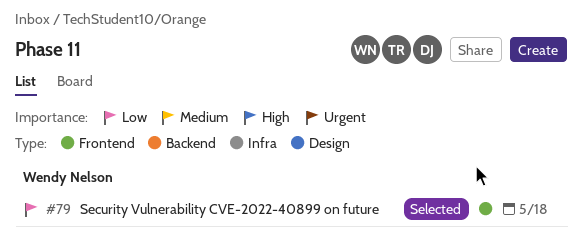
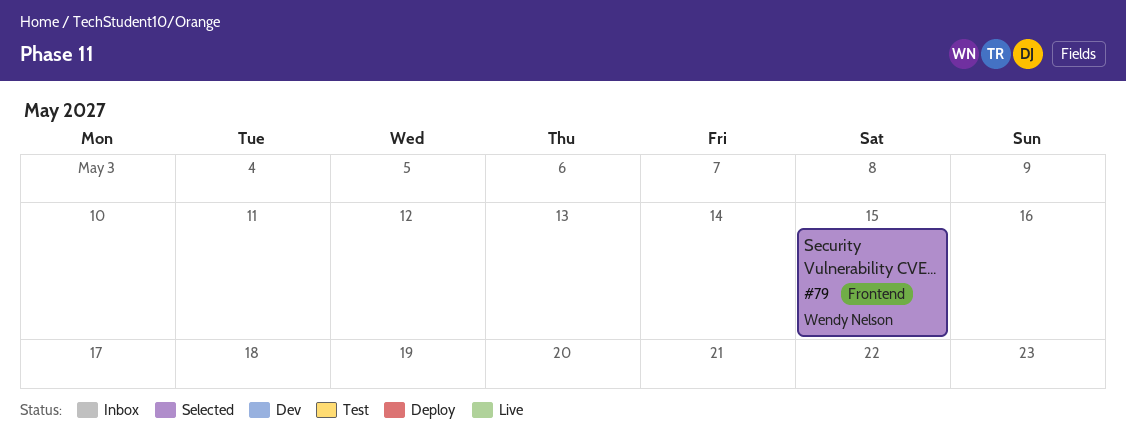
#79, due: May 18 -> May 15

